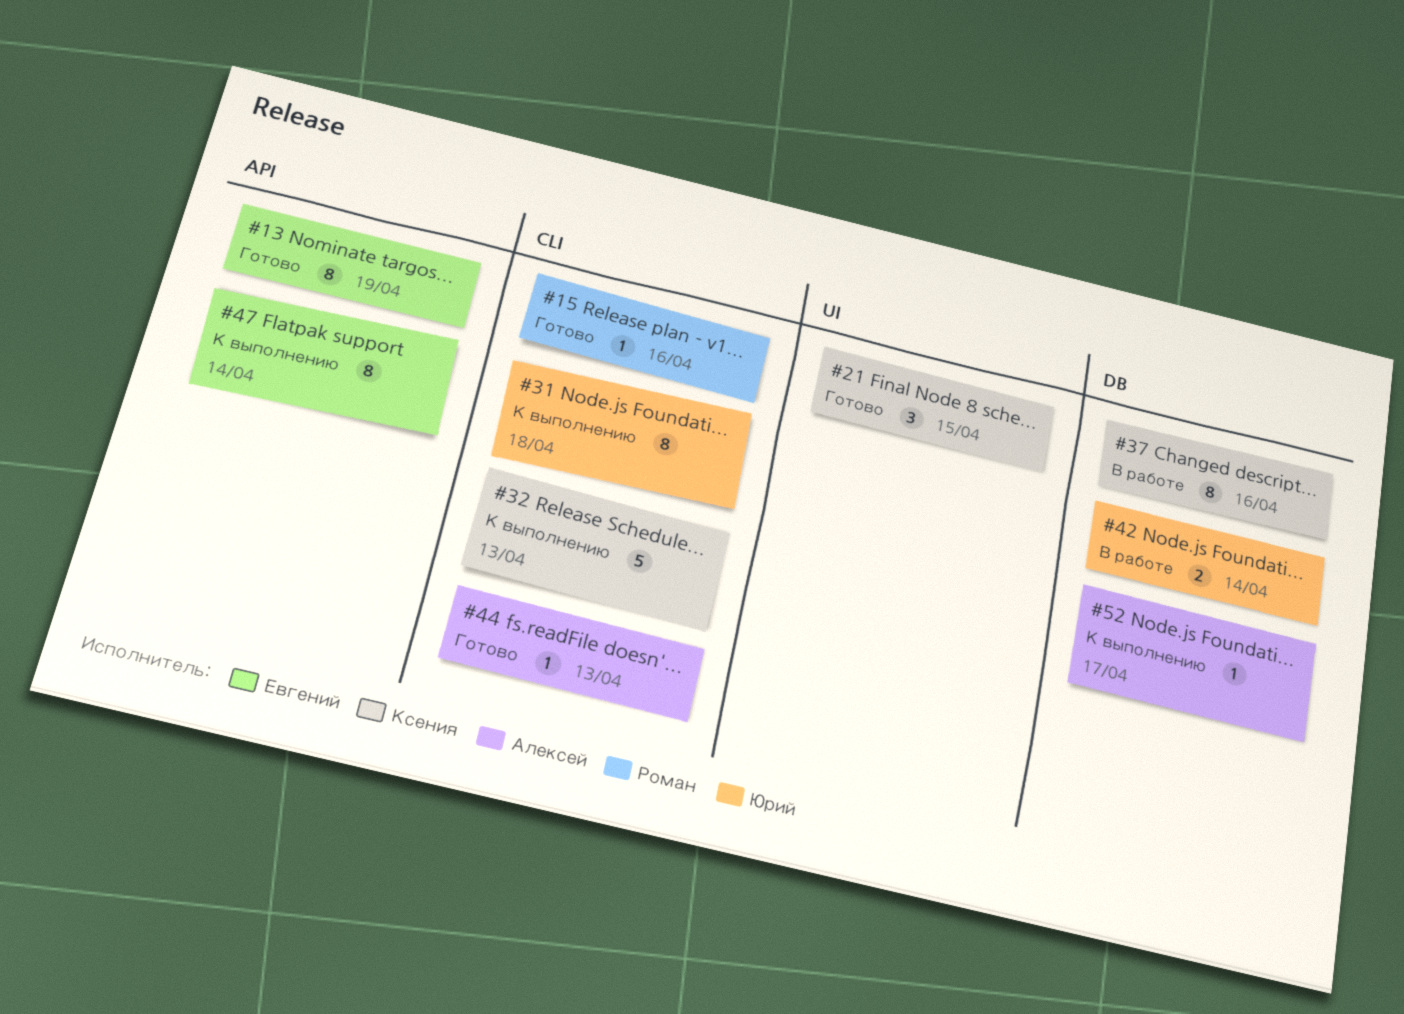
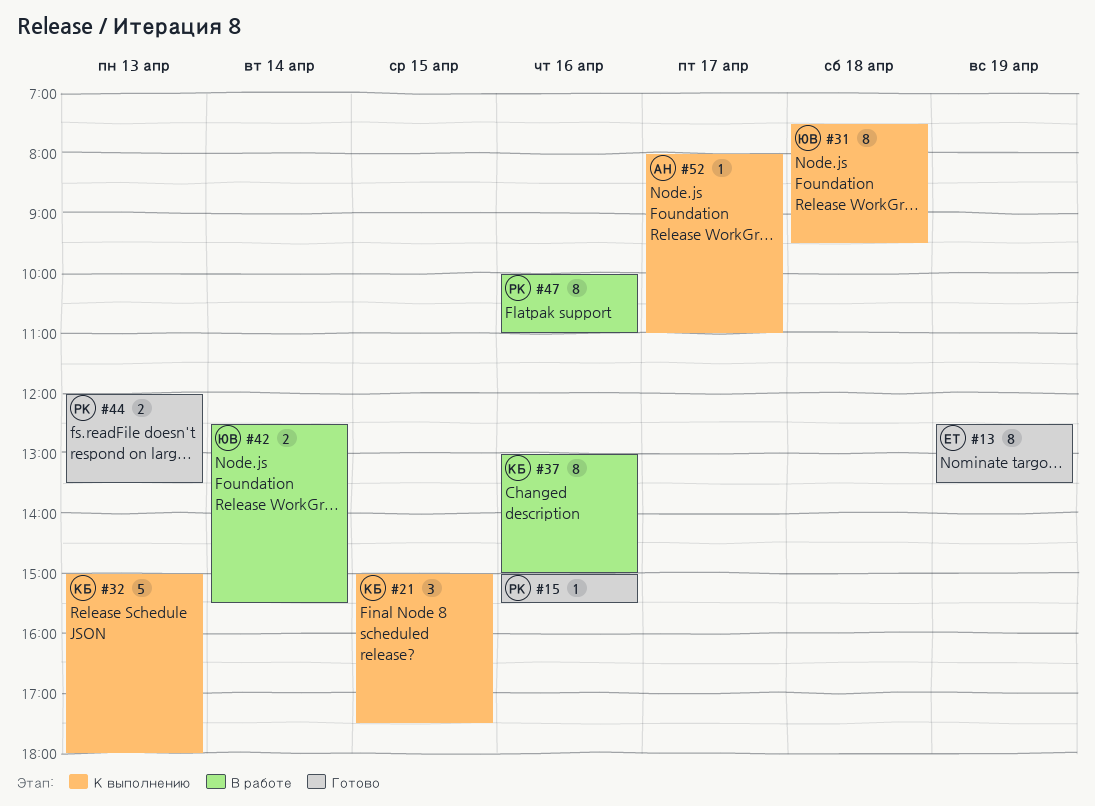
#21, status: Готово -> К выполнению
#44, owner: Алексей -> Роман
#44, estimate: 1 -> 2
#47, status: К выполнению -> В работе
#47, owner: Евгений -> Роман
#47, day: Apr 14 -> Apr 16

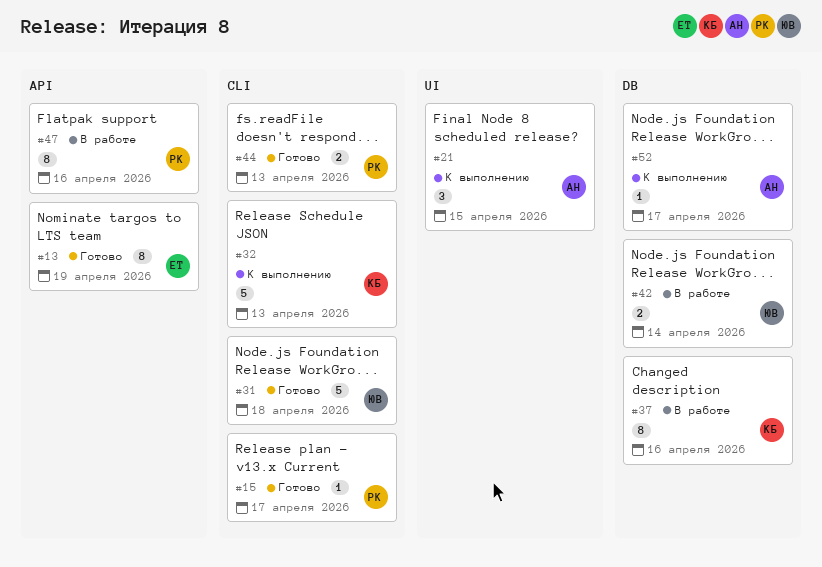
#15, day: Apr 16 -> Apr 17
#21, owner: КБ -> АН
#31, status: К выполнению -> Готово
#31, estimate: 8 -> 5

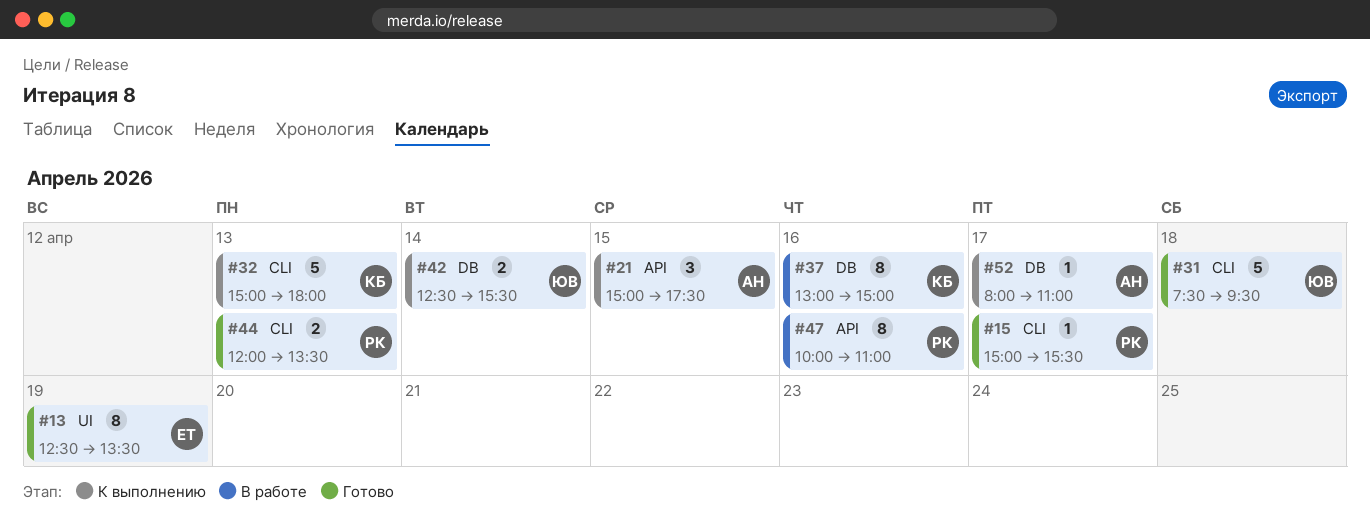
#13, label: API -> UI
#21, label: UI -> API
#42, status: В работе -> К выполнению

